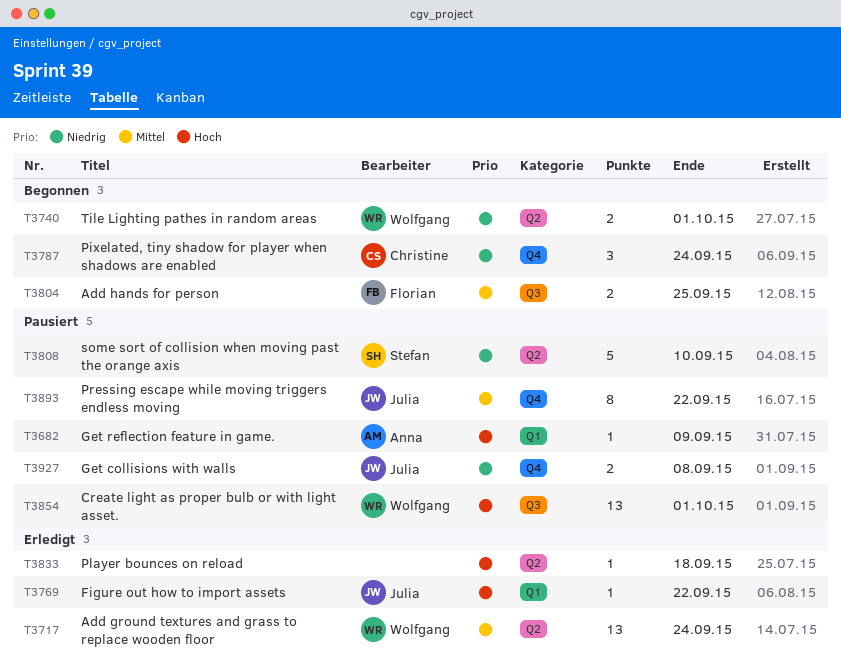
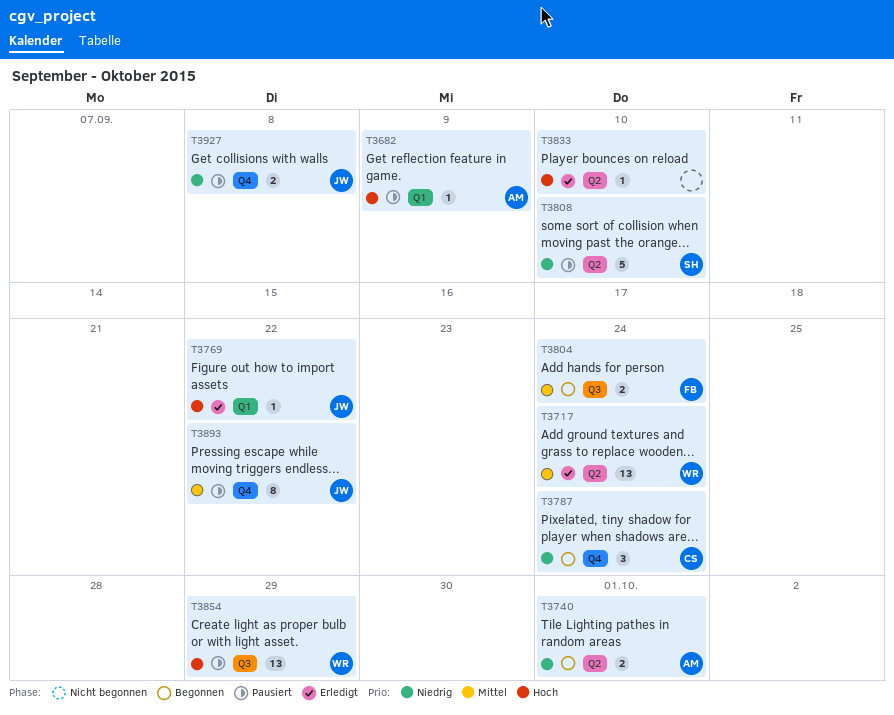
T3740, owner: Wolfgang -> Anna
T3804, due: Sep 25 -> Sep 24
T3833, due: Sep 18 -> Sep 10
T3854, due: Oct 1 -> Sep 29

